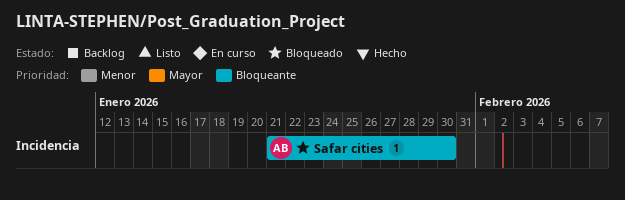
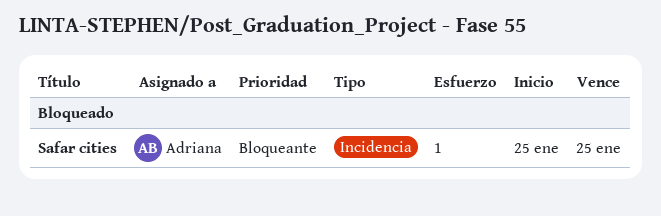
Safar cities, start: Jan 21 -> Jan 25
Safar cities, due: Jan 30 -> Jan 25

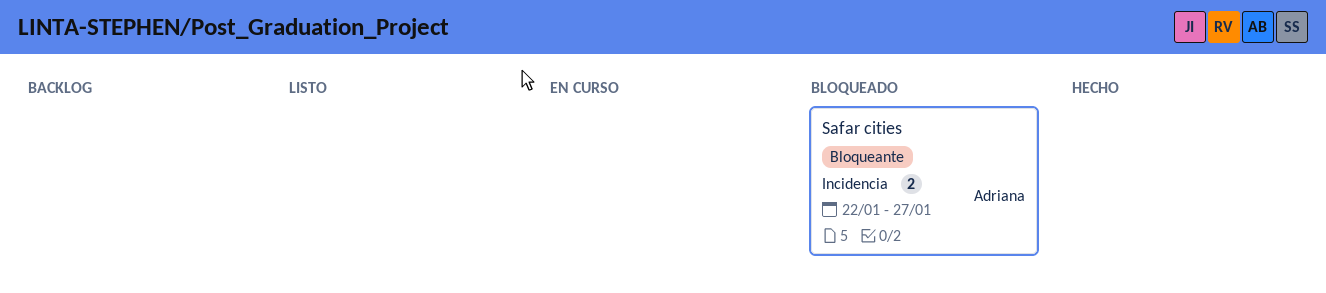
Safar cities, estimate: 1 -> 2
Safar cities, start: Jan 25 -> Jan 22
Safar cities, due: Jan 25 -> Jan 27

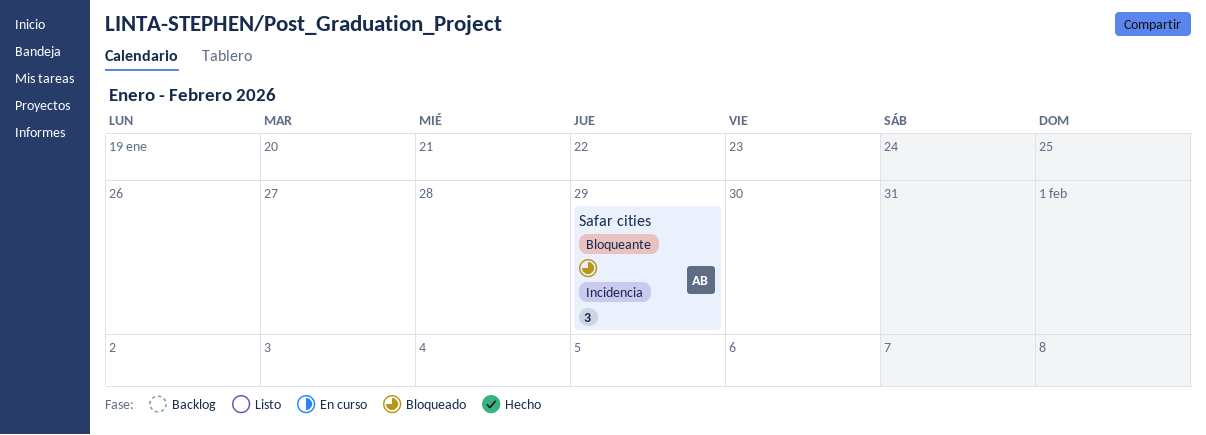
Safar cities, estimate: 2 -> 3
Safar cities, due: Jan 27 -> Jan 29

